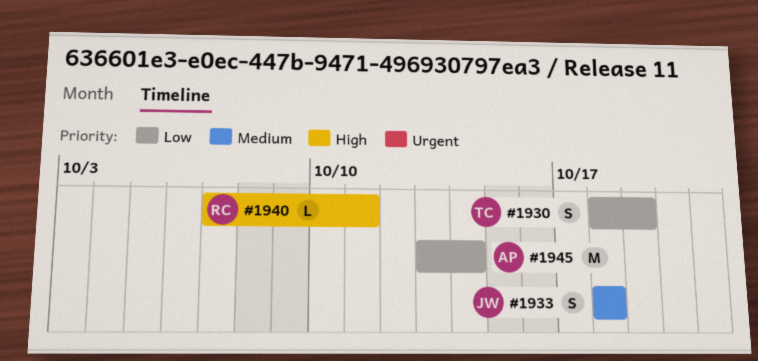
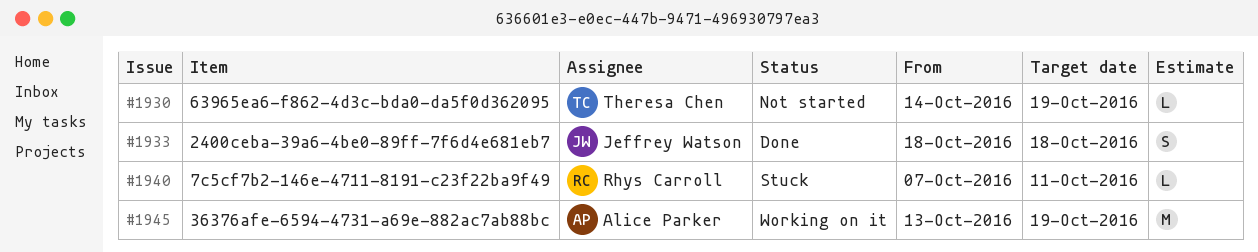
#1930, estimate: S -> L
#1930, start: Oct 18 -> Oct 14
#1945, due: Oct 14 -> Oct 19

